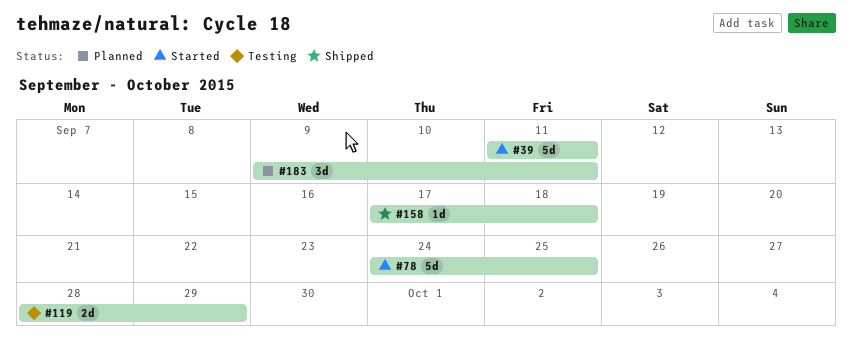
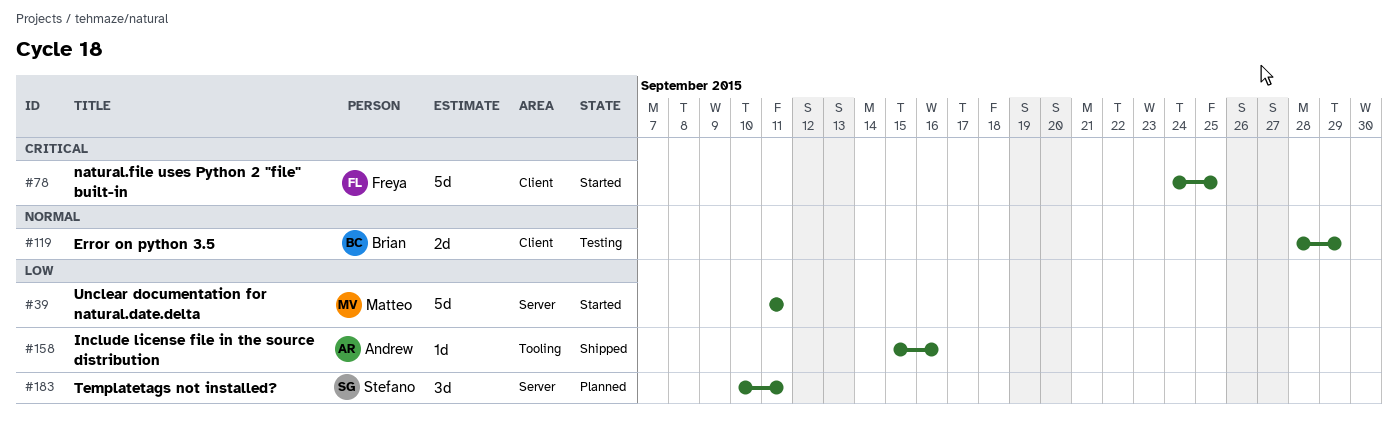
#158, start: Sep 17 -> Sep 15
#158, due: Sep 18 -> Sep 16
#183, start: Sep 9 -> Sep 10

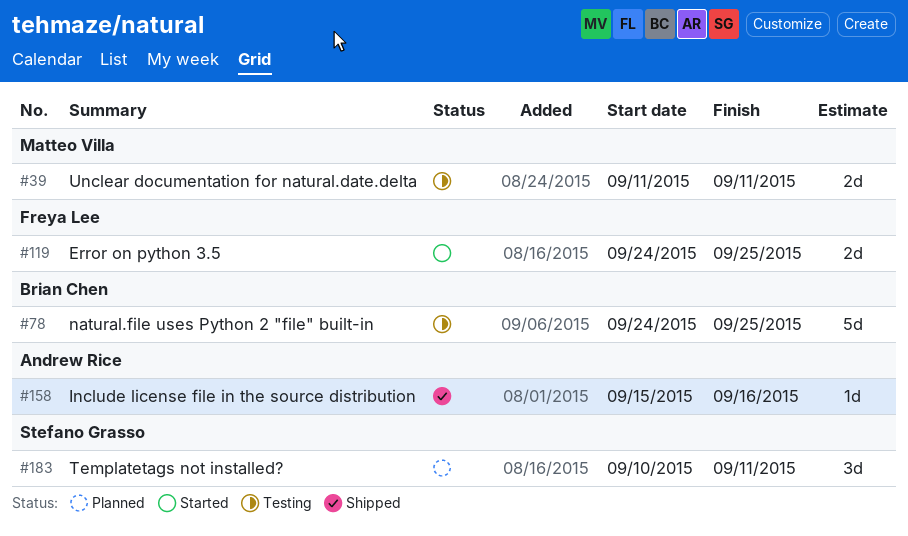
#39, status: Started -> Testing
#39, estimate: 5d -> 2d
#78, status: Started -> Testing
#78, owner: Freya Lee -> Brian Chen
#119, status: Testing -> Started
#119, owner: Brian Chen -> Freya Lee
#119, start: Sep 28 -> Sep 24
#119, due: Sep 29 -> Sep 25

